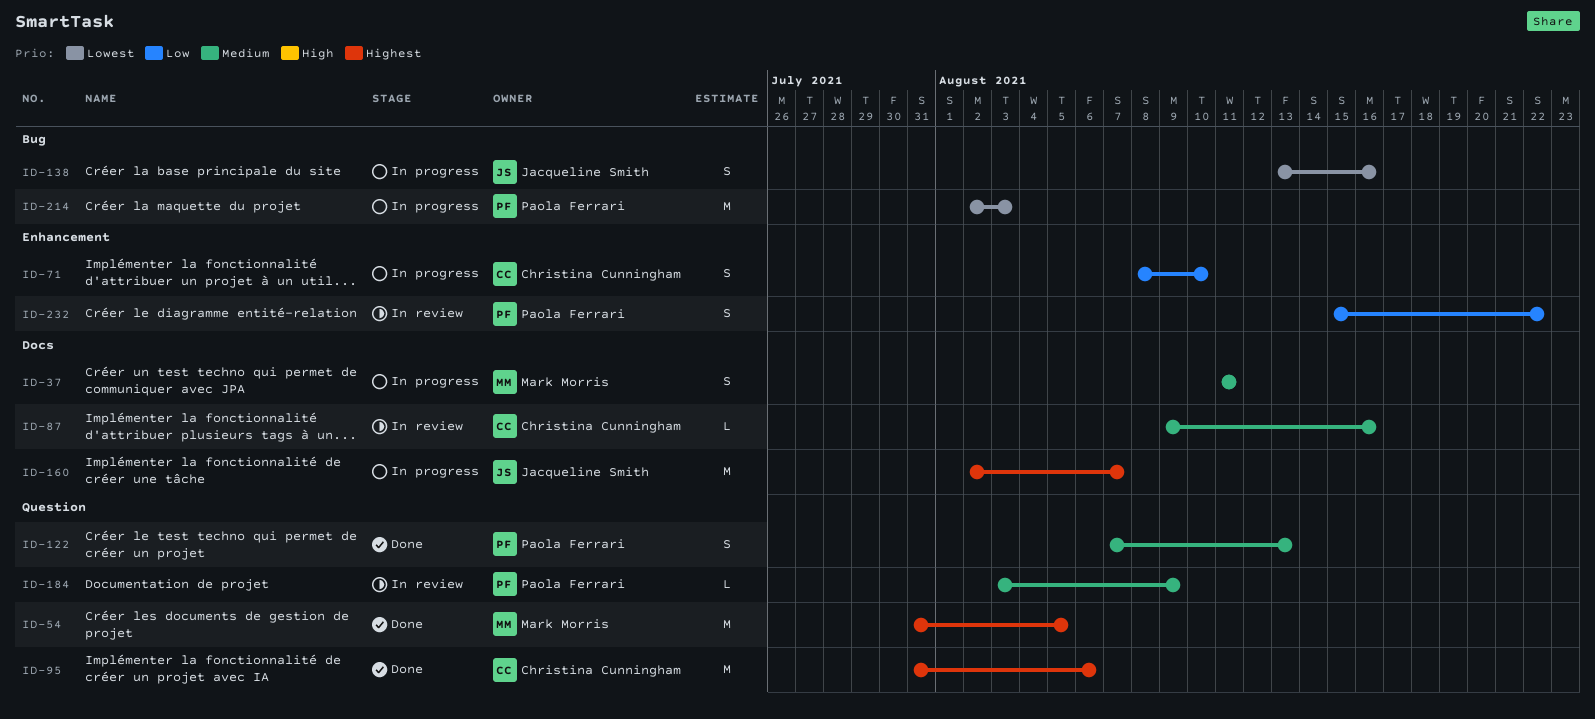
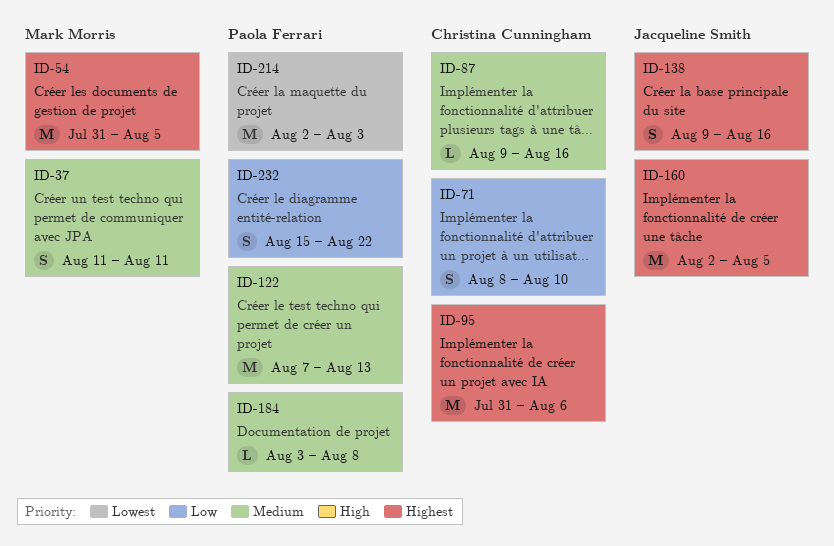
ID-122, estimate: S -> M
ID-138, priority: Lowest -> Highest
ID-138, start: Aug 13 -> Aug 9
ID-160, due: Aug 7 -> Aug 5
ID-184, due: Aug 9 -> Aug 8

